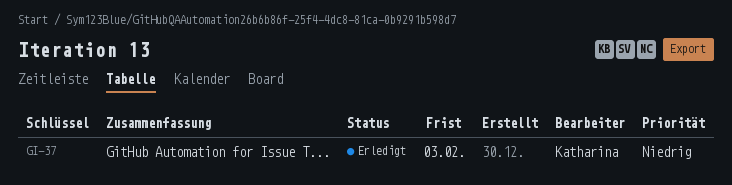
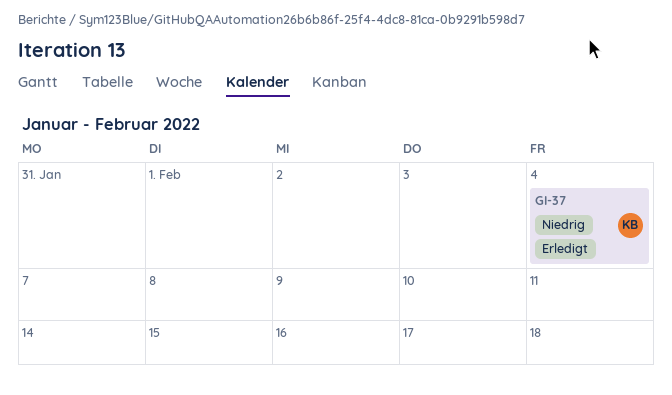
GI-37, due: Feb 3 -> Feb 4

